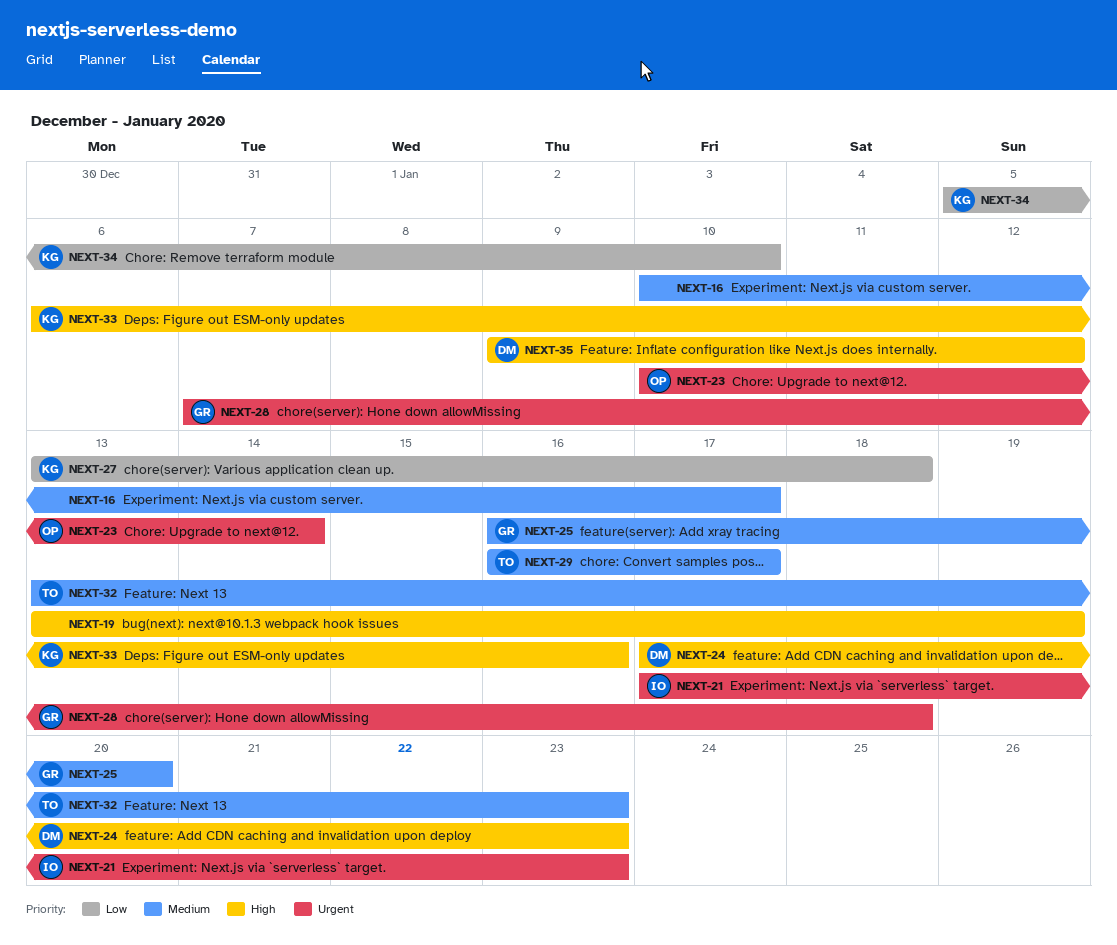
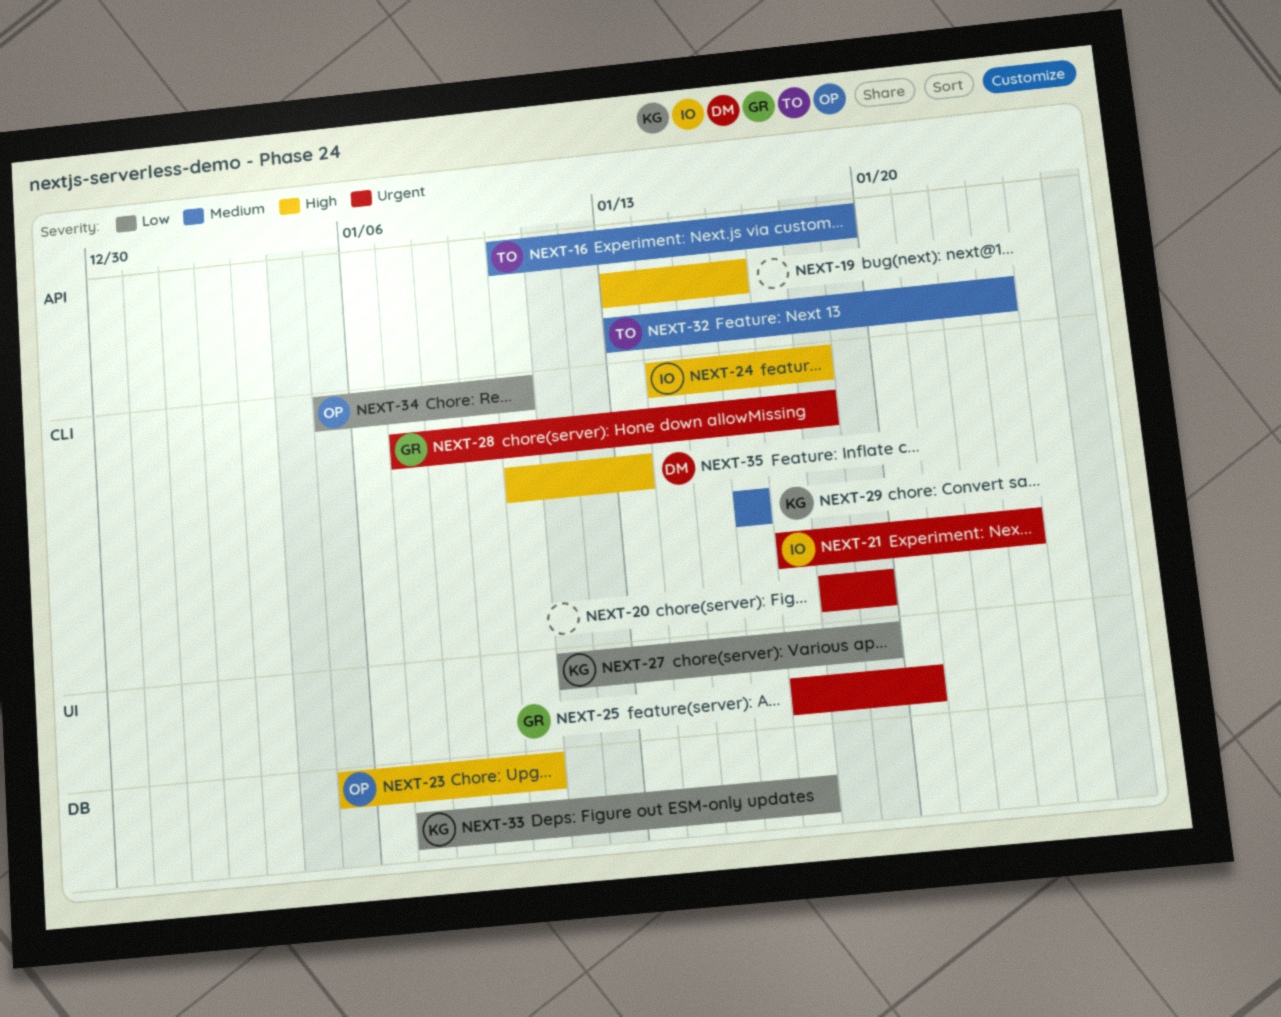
NEXT-16, owner: none -> TO
NEXT-16, due: Jan 17 -> Jan 19
NEXT-19, due: Jan 19 -> Jan 16
NEXT-20: none -> present
NEXT-23, priority: Urgent -> High
NEXT-23, start: Jan 10 -> Jan 5
NEXT-23, due: Jan 14 -> Jan 10
NEXT-24, owner: DM -> IO
NEXT-24, start: Jan 17 -> Jan 14
NEXT-24, due: Jan 23 -> Jan 18
NEXT-25, priority: Medium -> Urgent
NEXT-25, start: Jan 16 -> Jan 17
NEXT-27, start: Jan 13 -> Jan 11
NEXT-27, due: Jan 18 -> Jan 19
NEXT-29, owner: TO -> KG
NEXT-29, due: Jan 17 -> Jan 16
NEXT-33, priority: High -> Low
NEXT-33, start: Jan 6 -> Jan 7
NEXT-33, due: Jan 16 -> Jan 17
NEXT-34, owner: KG -> OP
NEXT-35, start: Jan 9 -> Jan 10
NEXT-35, due: Jan 12 -> Jan 13

